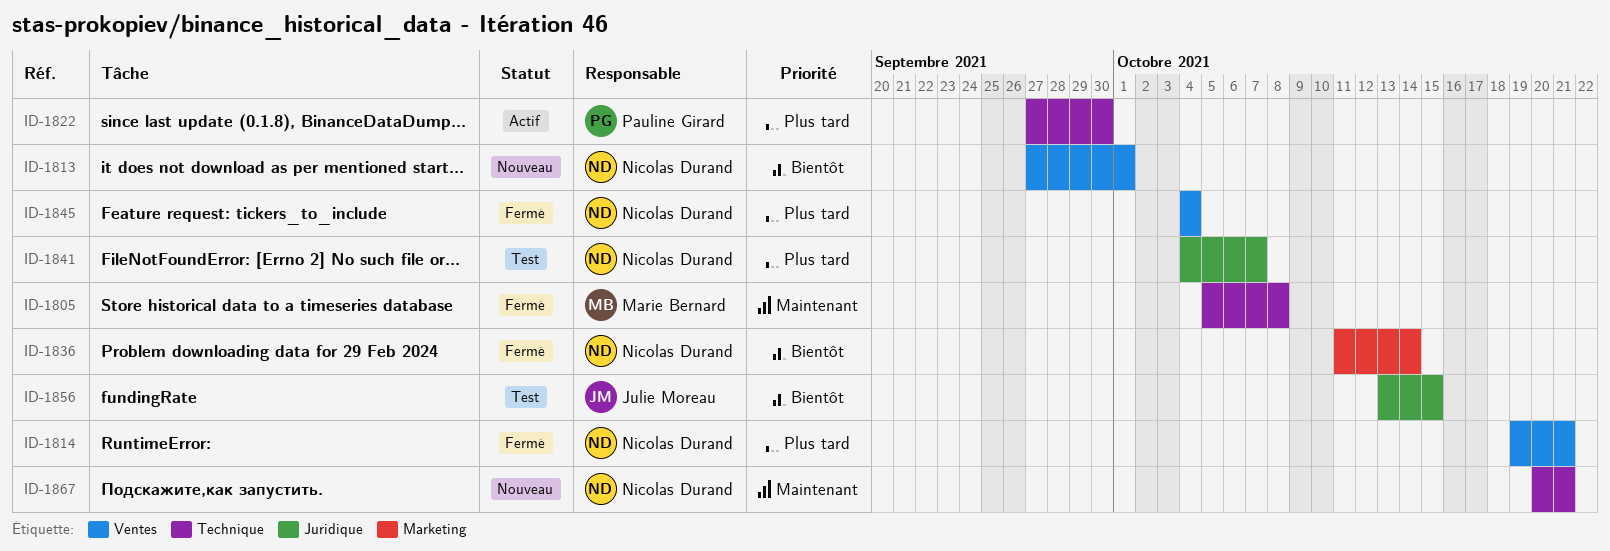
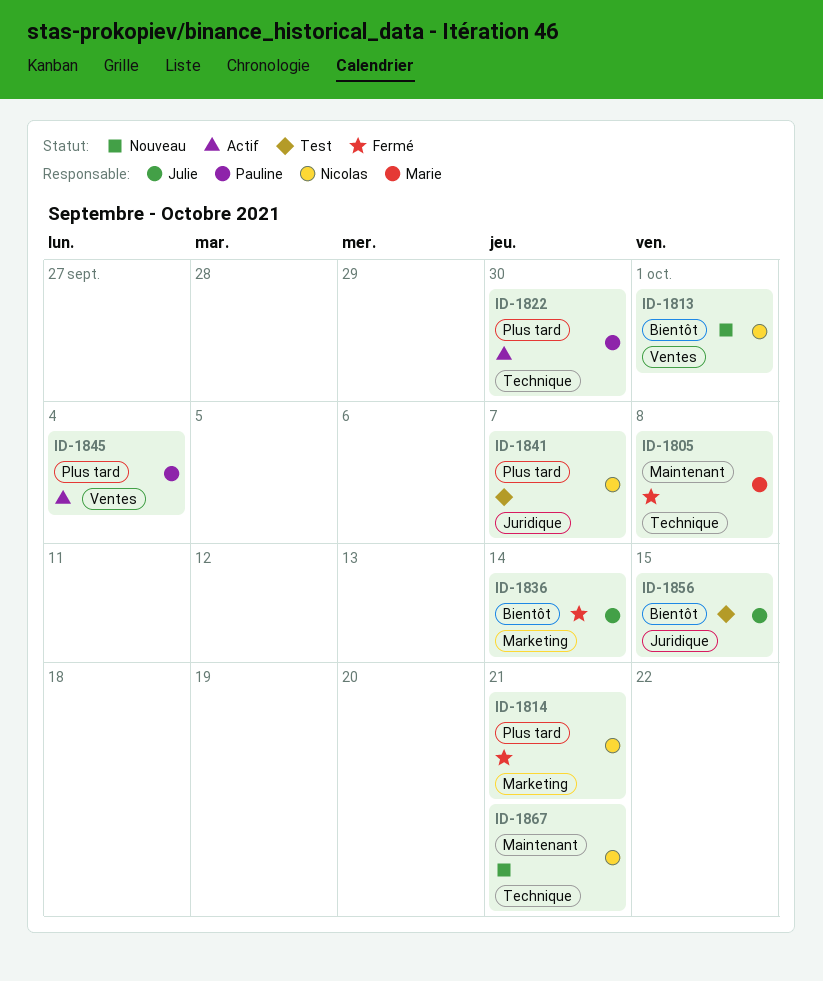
ID-1814, label: Ventes -> Marketing
ID-1836, owner: Nicolas Durand -> Julie Moreau
ID-1845, status: Fermé -> Actif
ID-1845, owner: Nicolas Durand -> Pauline Girard

